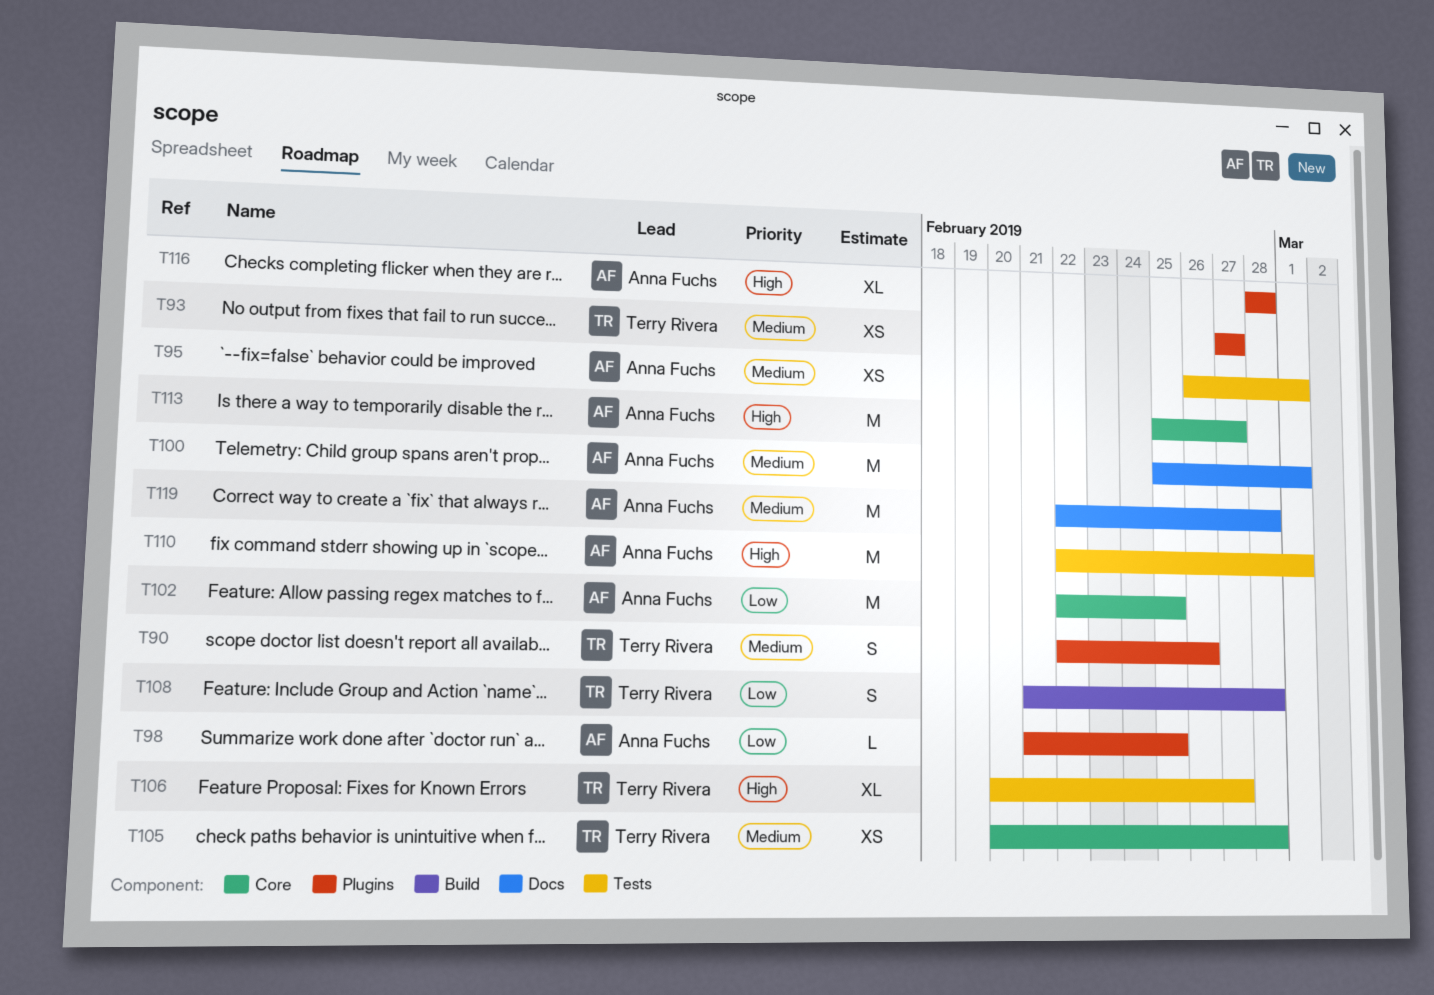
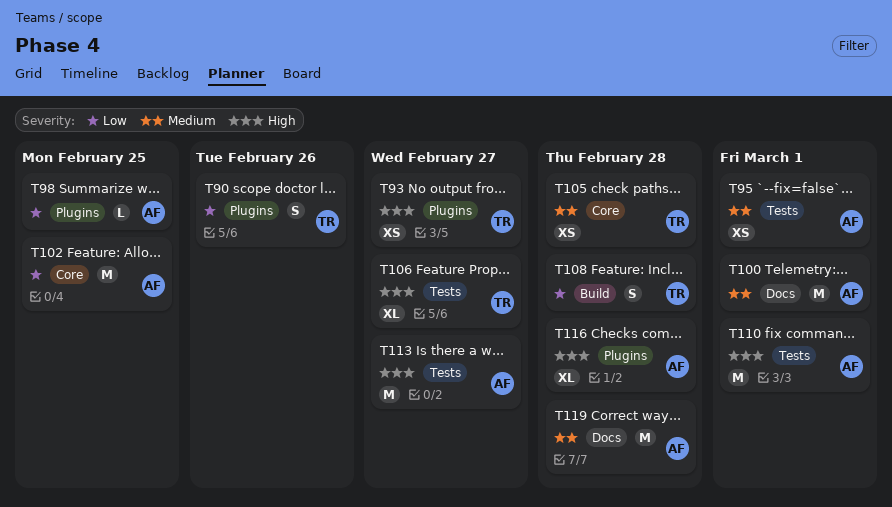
T90, priority: Medium -> Low
T93, priority: Medium -> High
T113, label: Core -> Tests

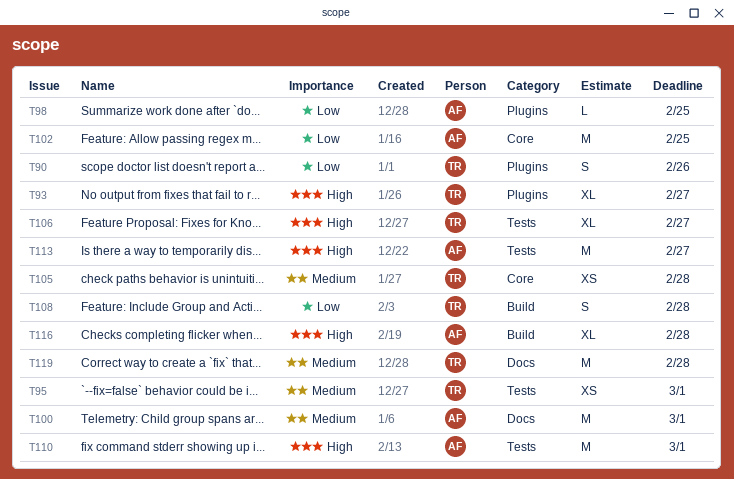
T93, estimate: XS -> XL
T95, owner: AF -> TR
T116, label: Plugins -> Build
T119, owner: AF -> TR

